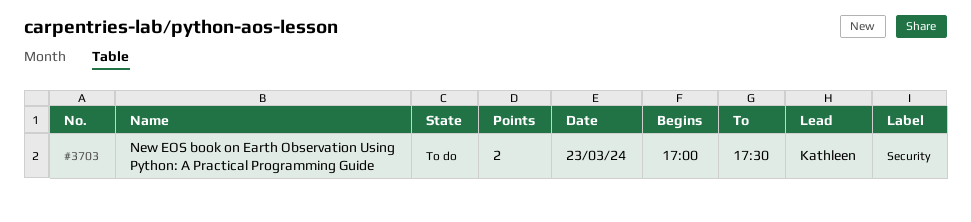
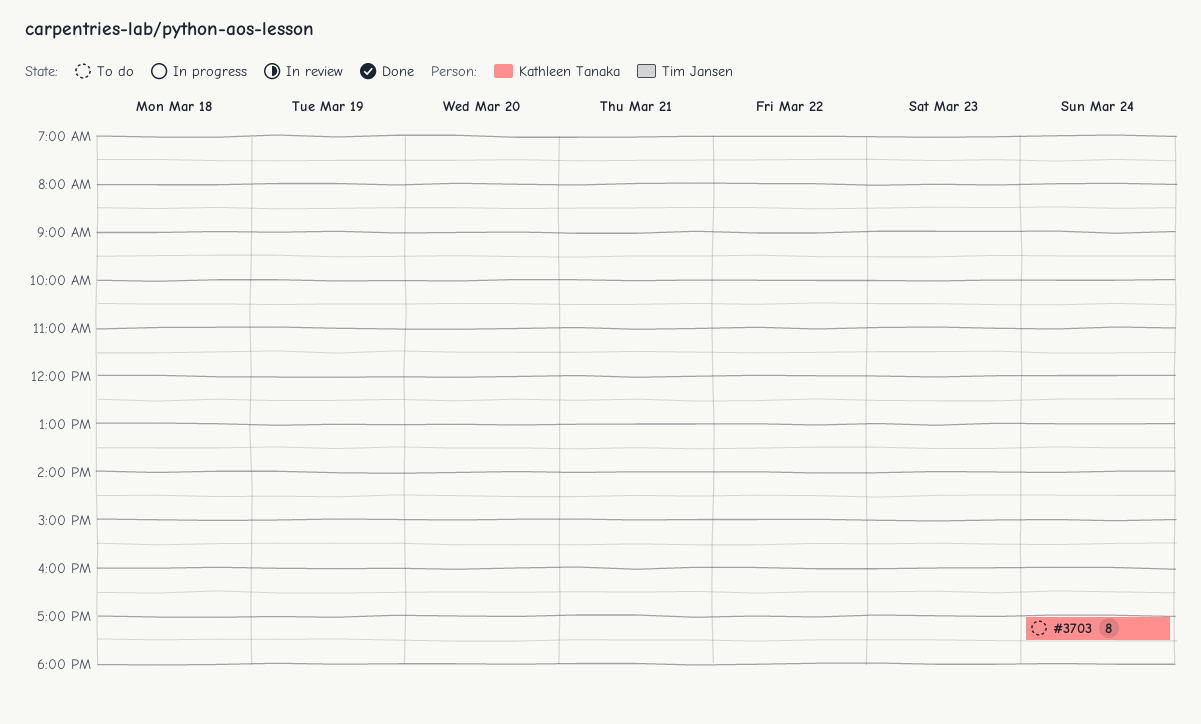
#3703, estimate: 2 -> 8
#3703, day: Mar 23 -> Mar 24

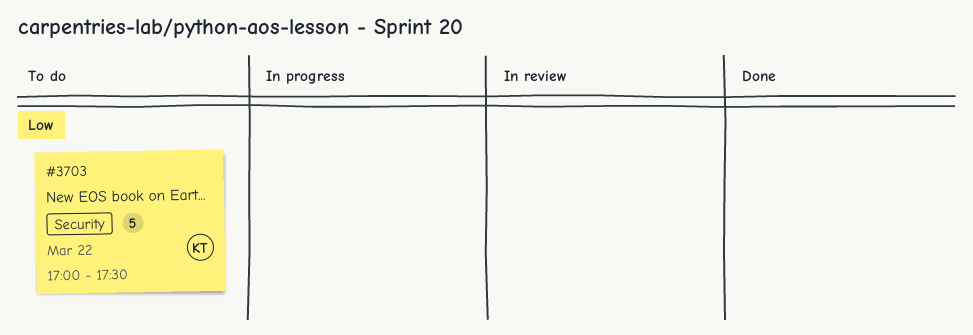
#3703, estimate: 8 -> 5
#3703, day: Mar 24 -> Mar 22

